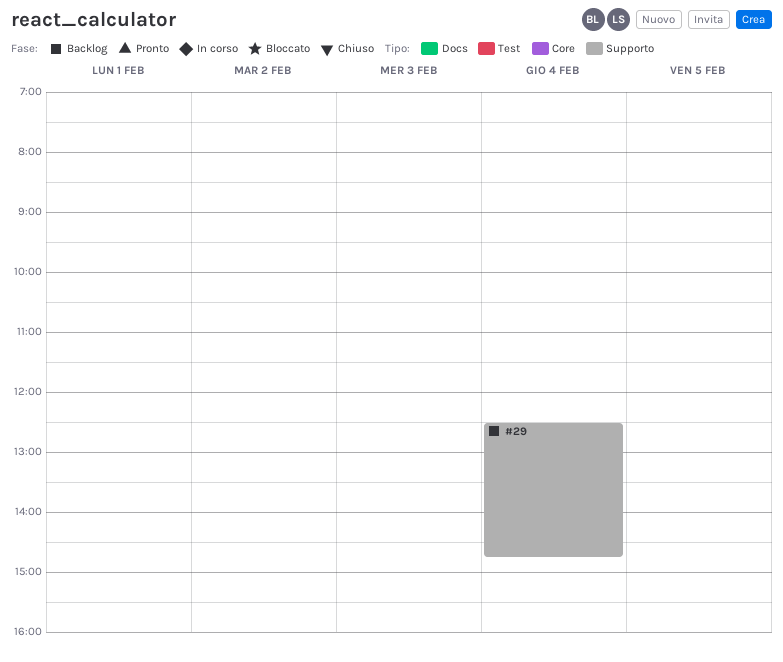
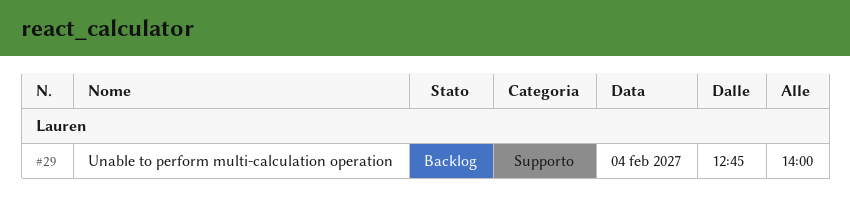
#29, begins: 12:30 -> 12:45
#29, ends: 14:45 -> 14:00

